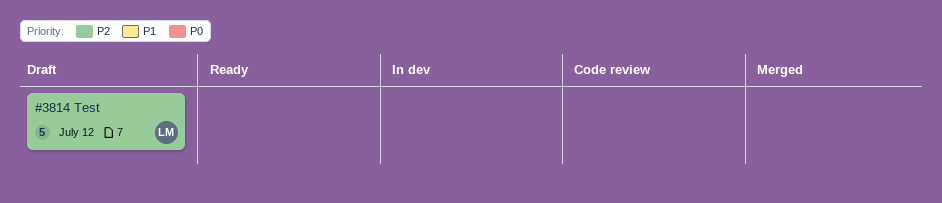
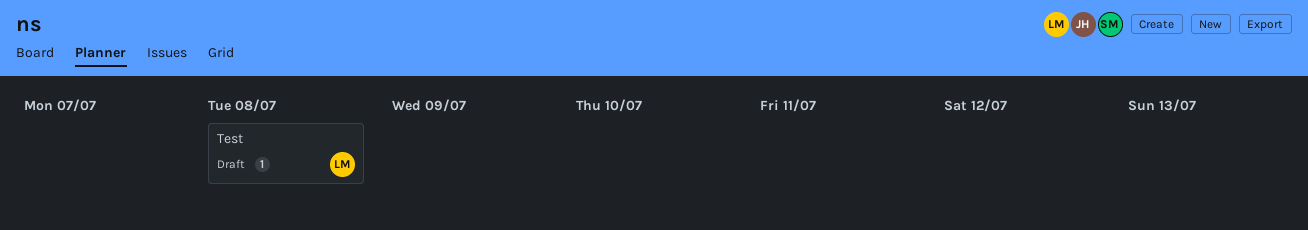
Test, estimate: 5 -> 1
Test, due: Jul 12 -> Jul 8

